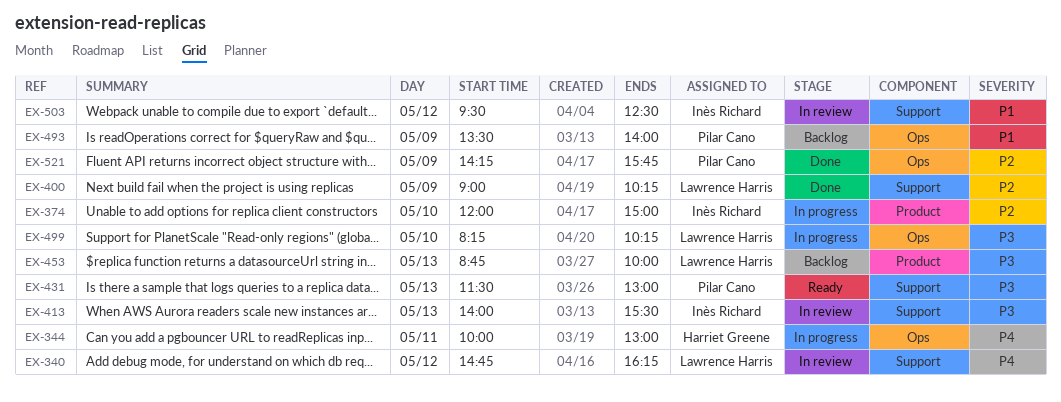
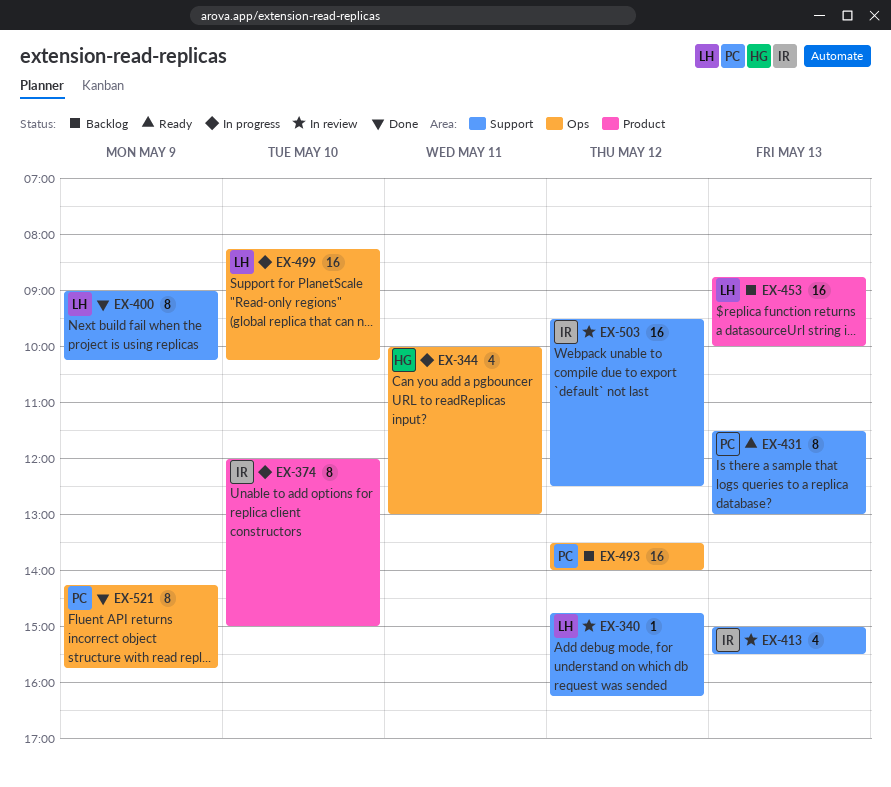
EX-413, begins: 14:00 -> 15:00
EX-493, day: May 9 -> May 12

